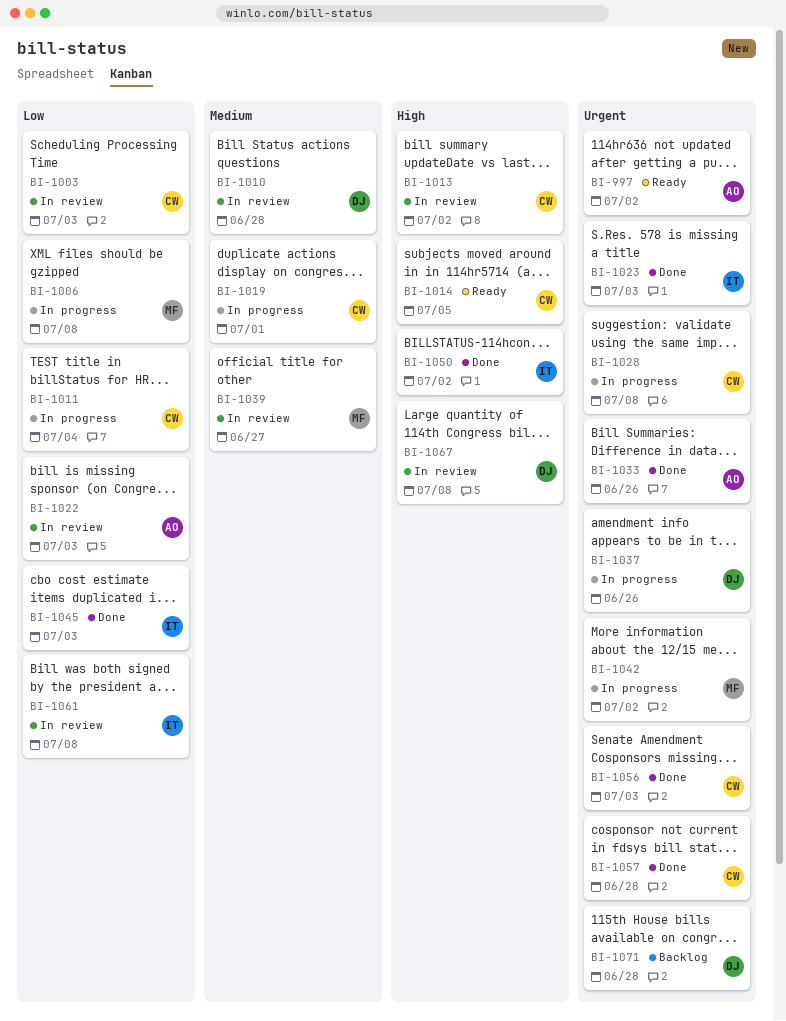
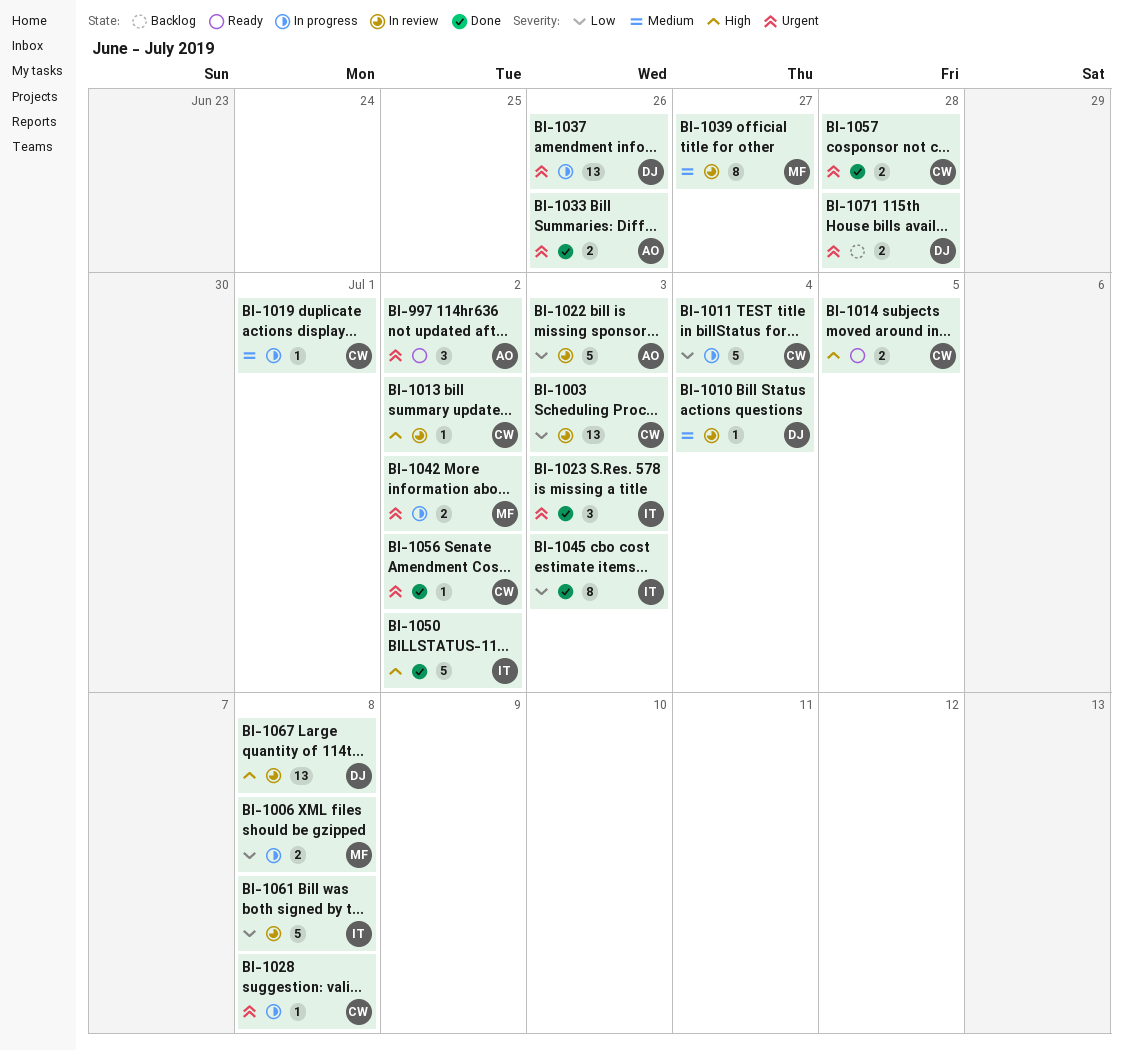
BI-1010, due: Jun 28 -> Jul 4
BI-1056, due: Jul 3 -> Jul 2

